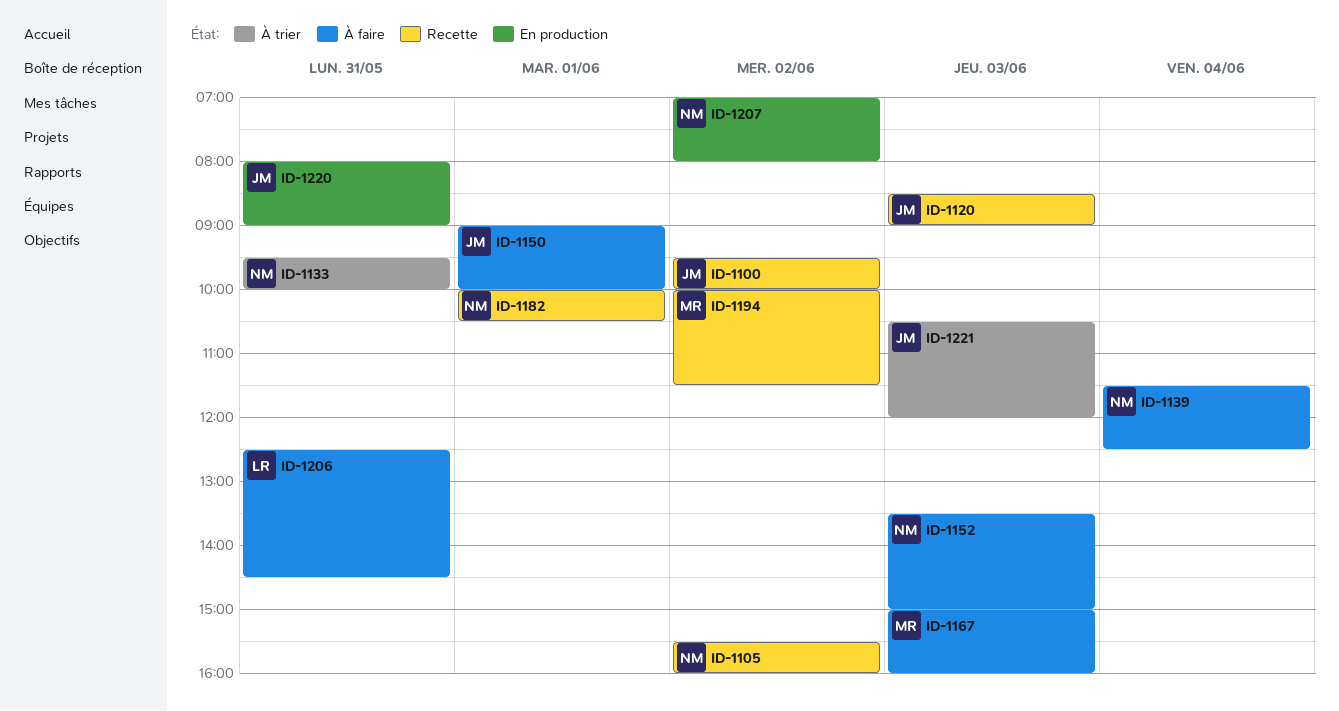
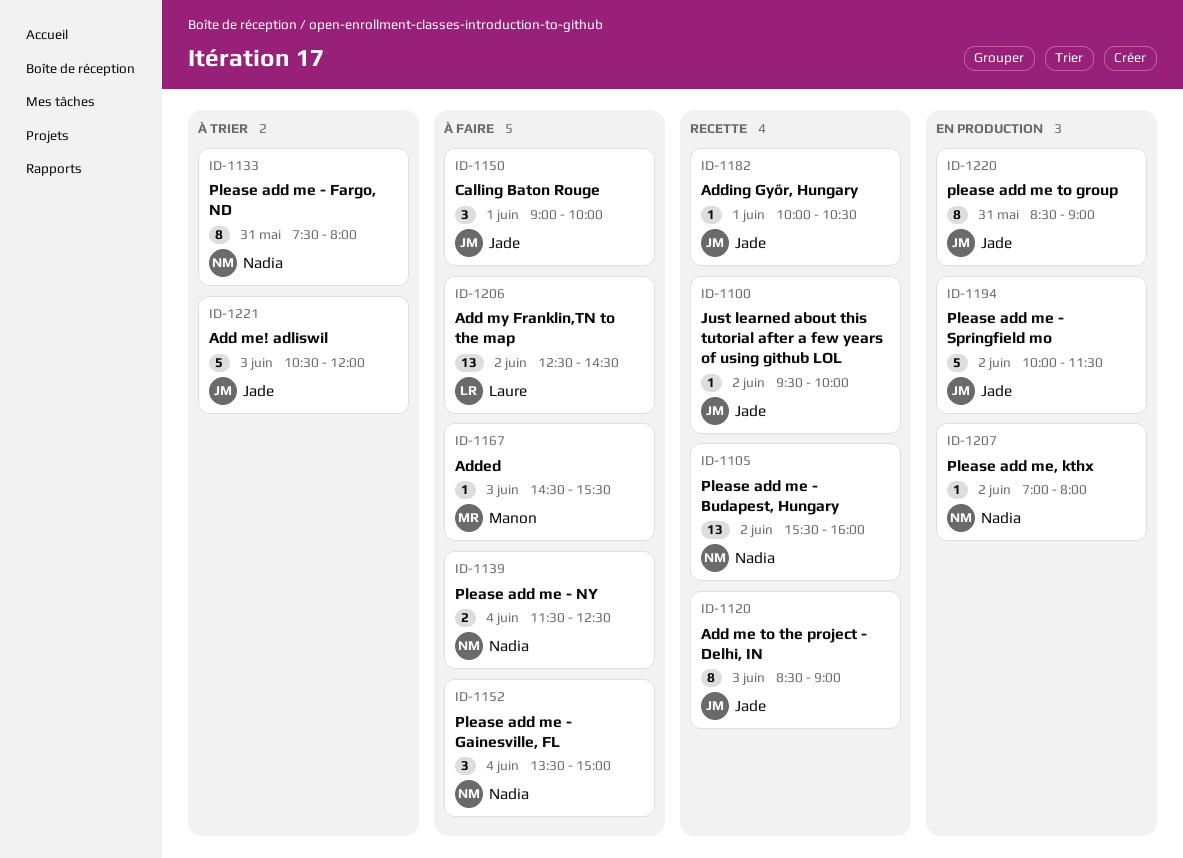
ID-1133, begins: 09:30 -> 07:30
ID-1133, ends: 10:00 -> 08:00
ID-1152, day: Jun 3 -> Jun 4
ID-1167, begins: 15:00 -> 14:30
ID-1167, ends: 16:00 -> 15:30
ID-1182, owner: Nadia -> Jade
ID-1194, status: Recette -> En production
ID-1194, owner: Manon -> Jade
ID-1206, day: May 31 -> Jun 2
ID-1220, begins: 08:00 -> 08:30

